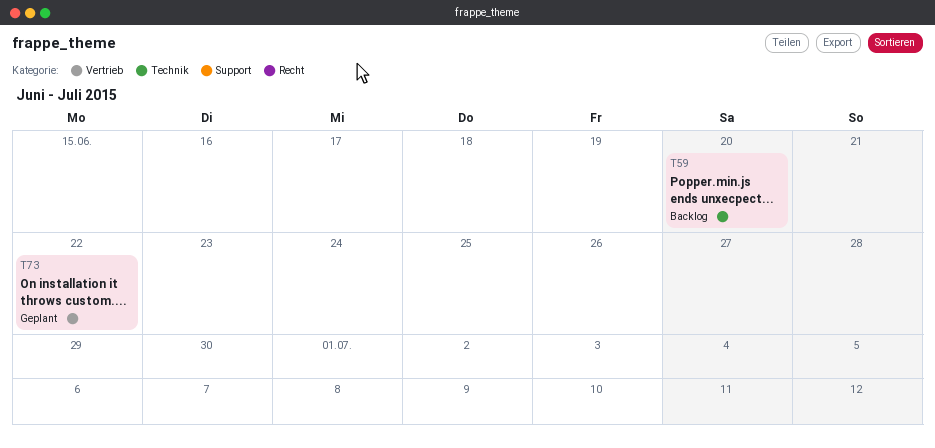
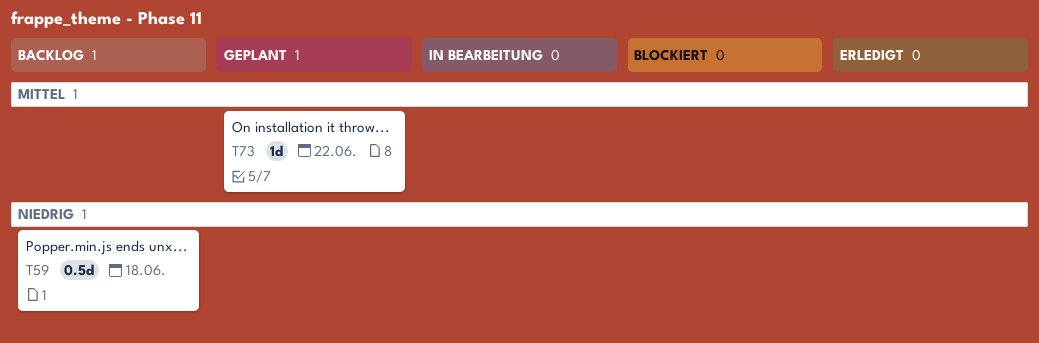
T59, due: Jun 20 -> Jun 18

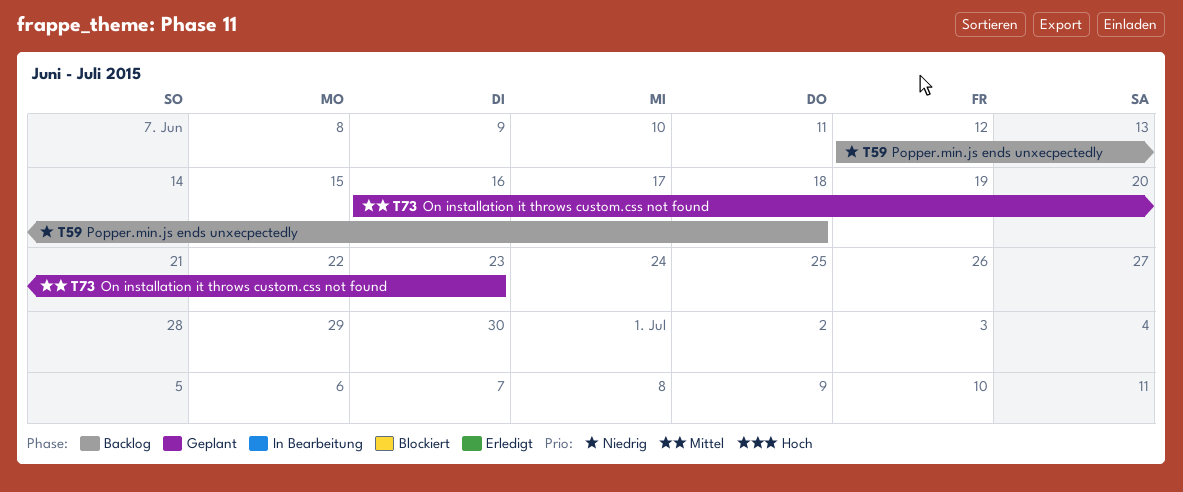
T73, due: Jun 22 -> Jun 23

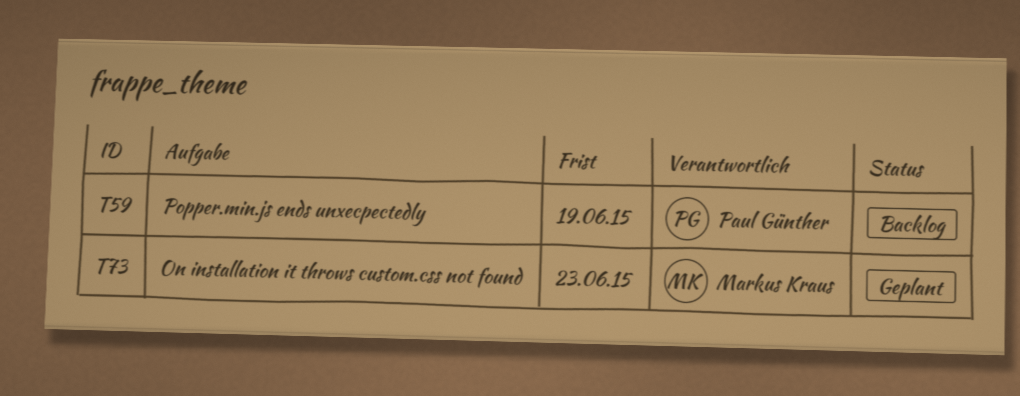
T59, due: Jun 18 -> Jun 19

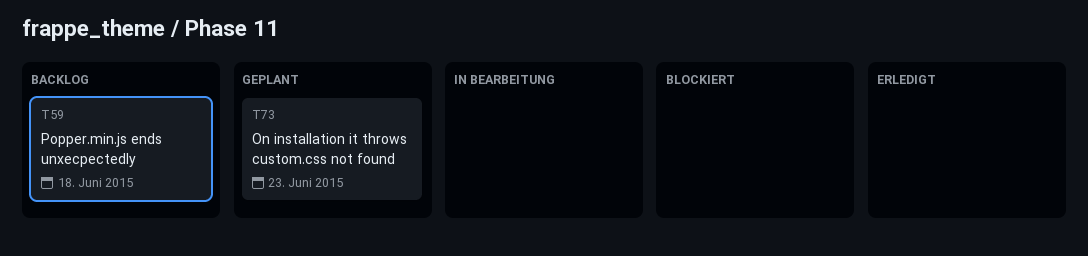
T59, due: Jun 19 -> Jun 18

